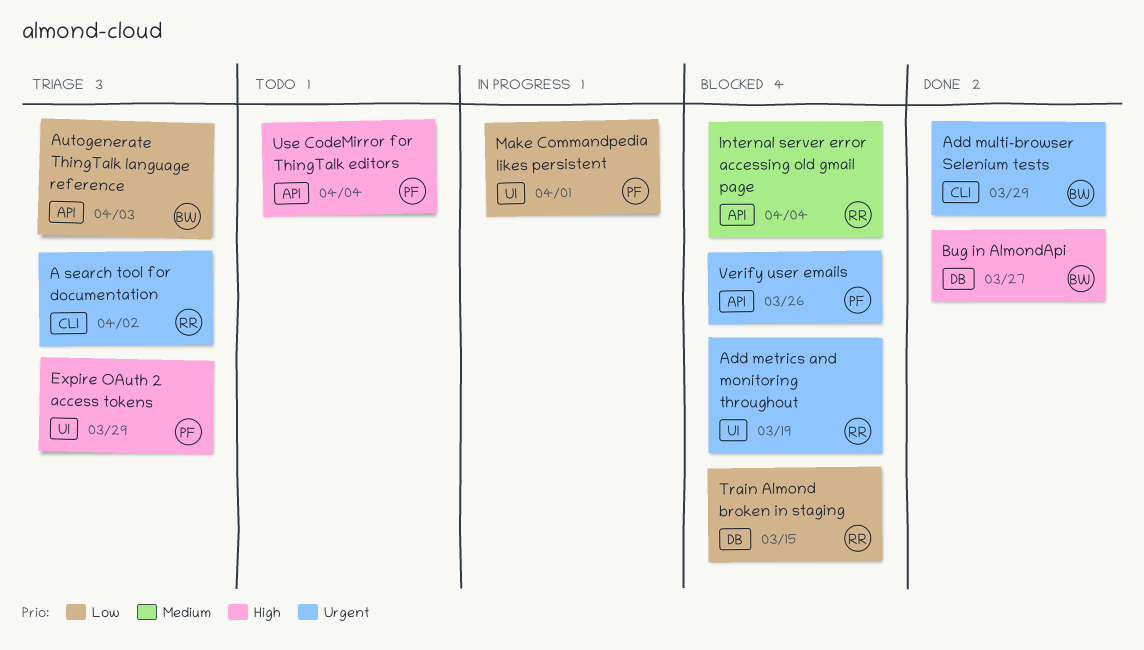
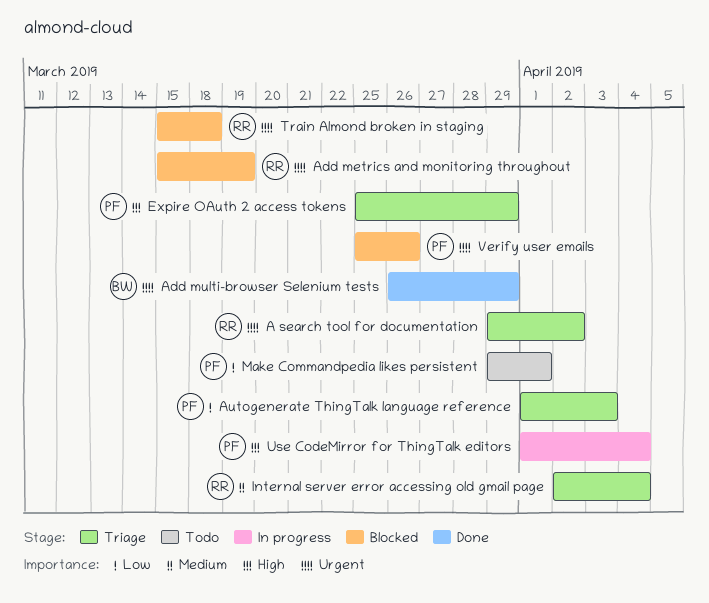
Autogenerate ThingTalk language reference, owner: BW -> PF
Bug in AlmondApi: present -> none
Internal server error accessing old gmail page, status: Blocked -> Triage
Make Commandpedia likes persistent, status: In progress -> Todo
Train Almond broken in staging, priority: Low -> Urgent
Train Almond broken in staging, due: Mar 15 -> Mar 18
Use CodeMirror for ThingTalk editors, status: Todo -> In progress

